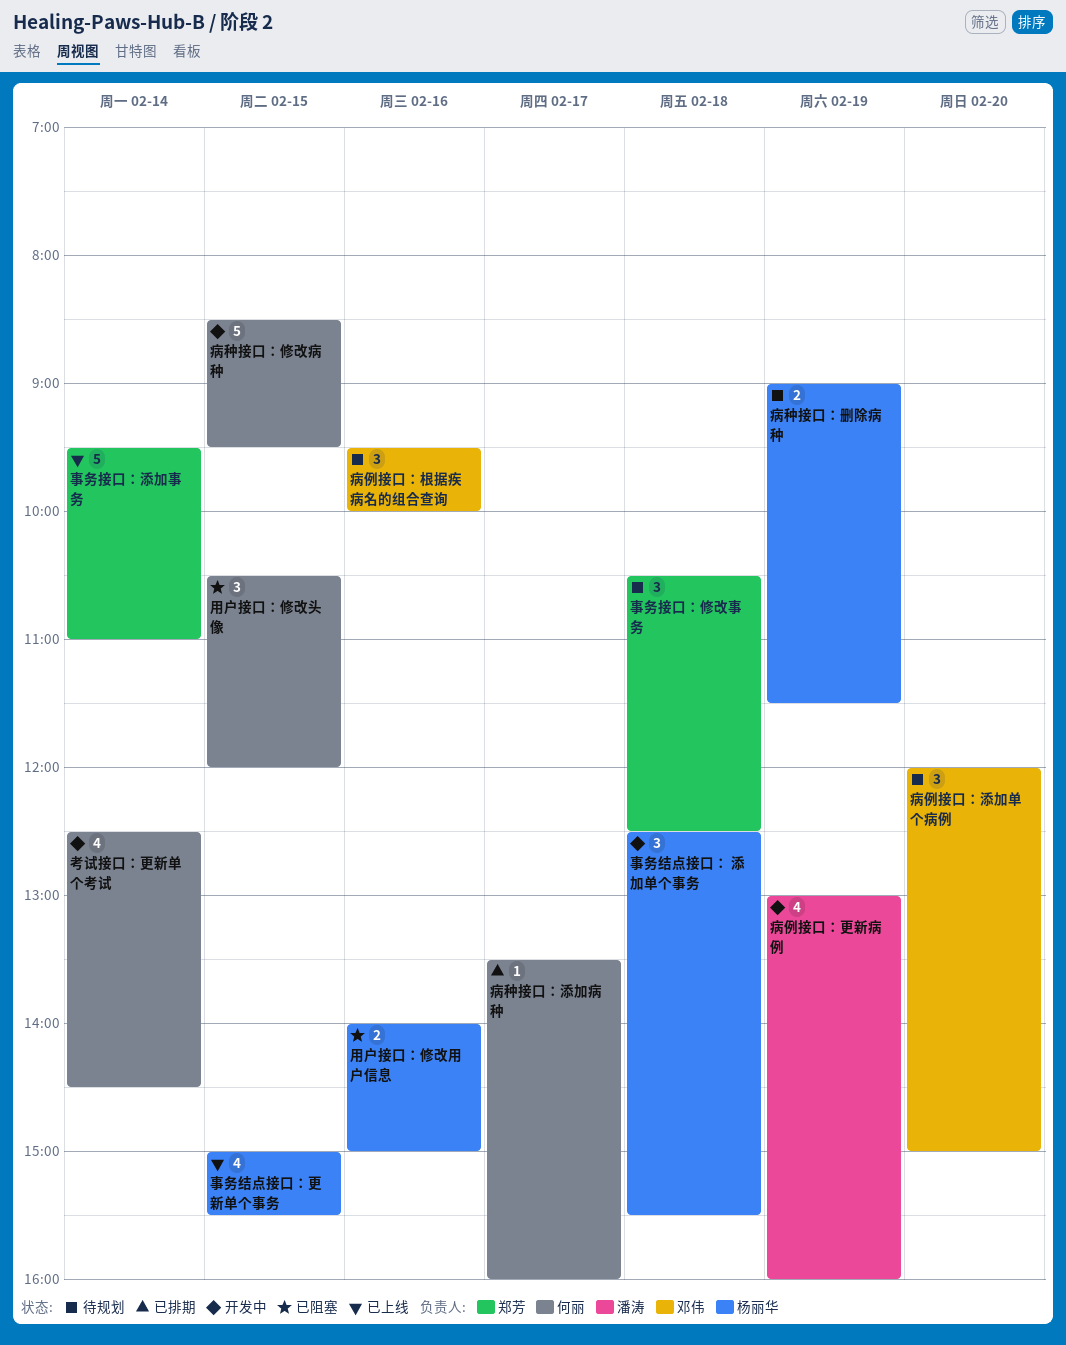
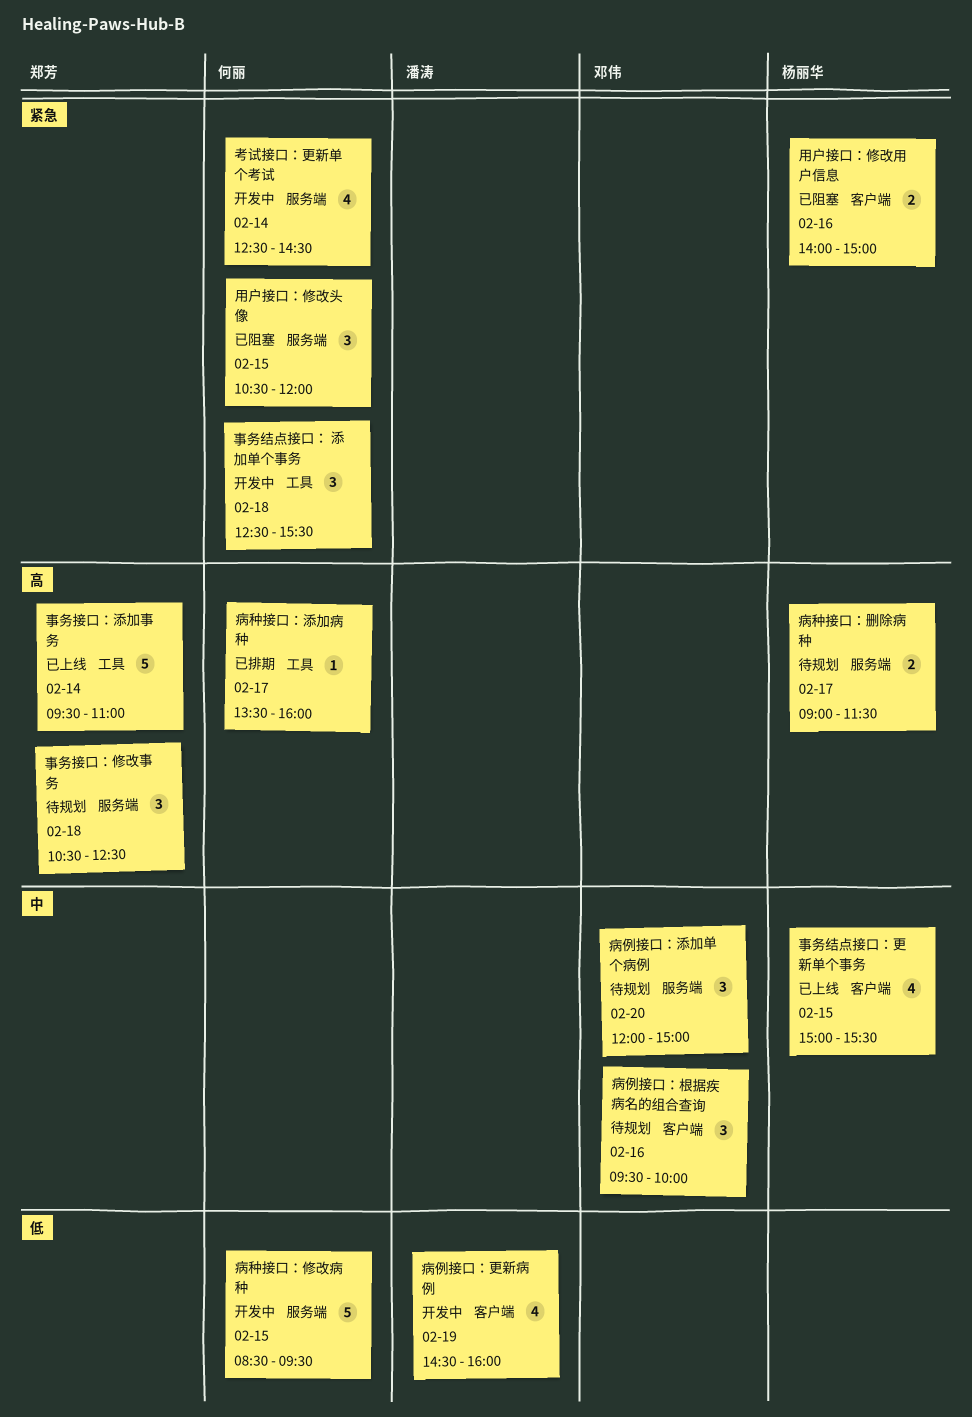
事务结点接口： 添加单个事务, owner: 杨丽华 -> 何丽
病例接口：更新病例, begins: 13:00 -> 14:30
病种接口：删除病种, day: Feb 19 -> Feb 17

